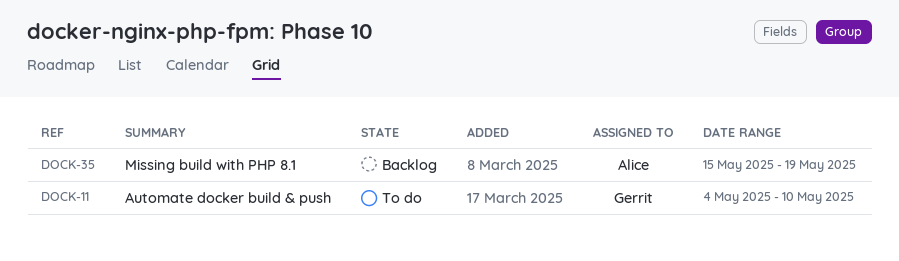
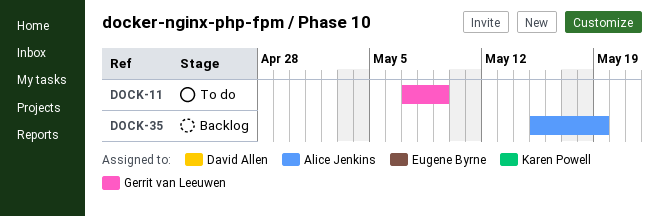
DOCK-11, start: May 4 -> May 7
DOCK-11, due: May 10 -> May 9

